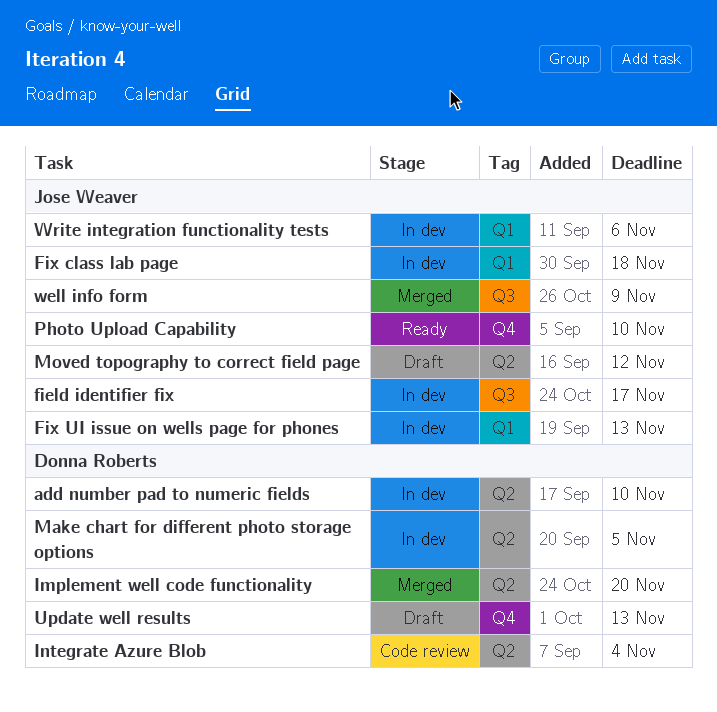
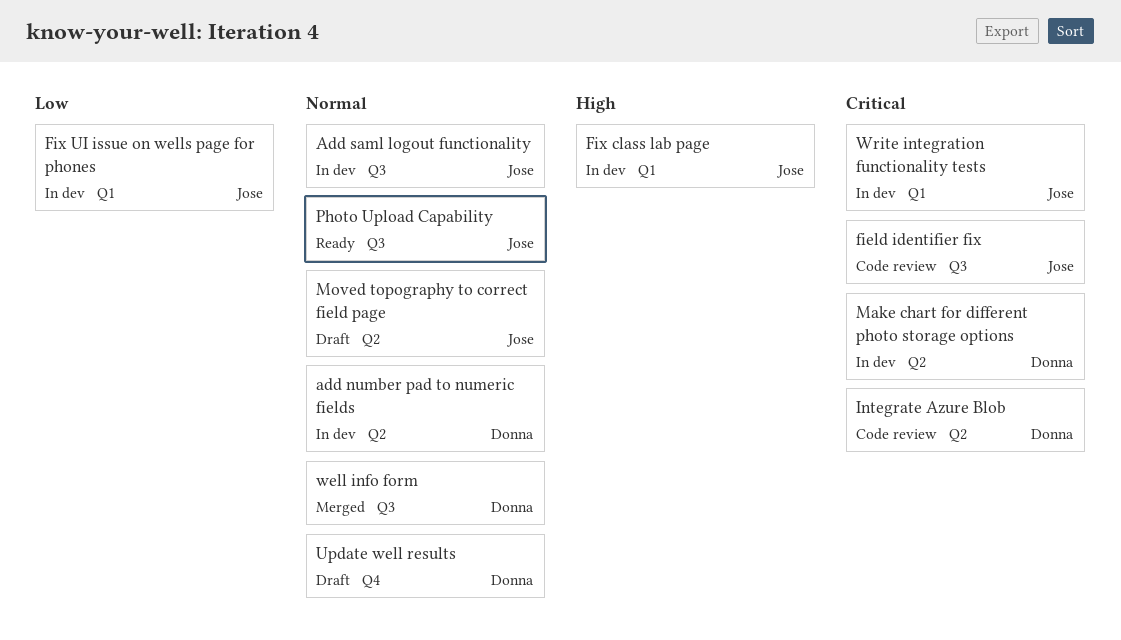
Add saml logout functionality: none -> present
field identifier fix, status: In dev -> Code review
Implement well code functionality: present -> none
Photo Upload Capability, label: Q4 -> Q3
well info form, owner: Jose Weaver -> Donna Roberts

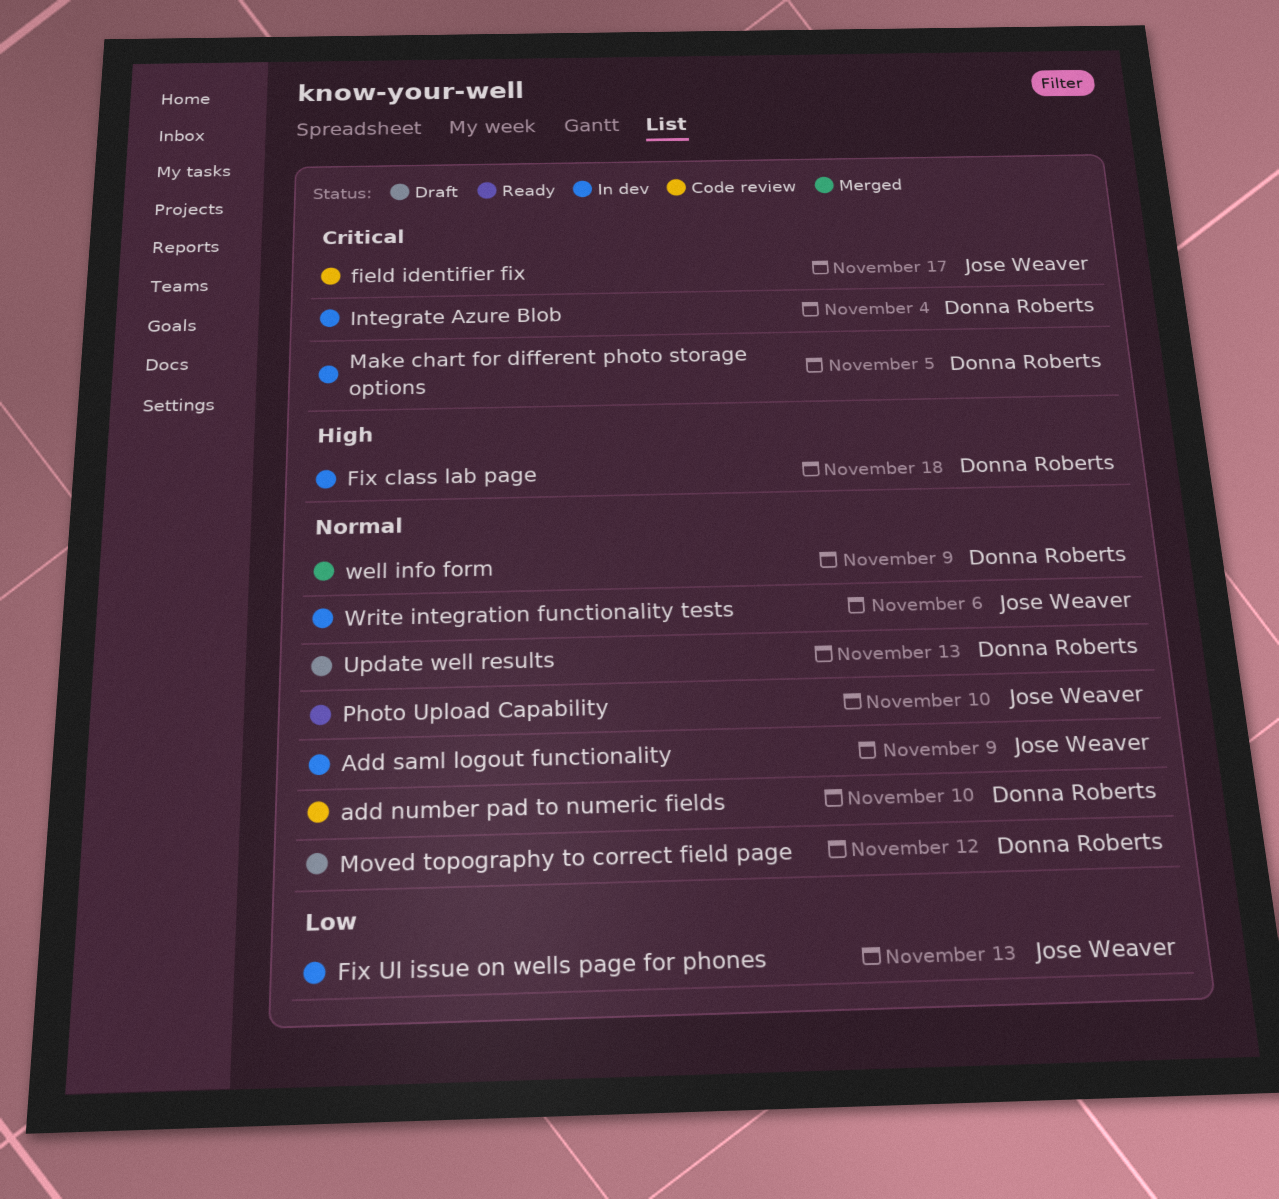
add number pad to numeric fields, status: In dev -> Code review
Fix class lab page, owner: Jose Weaver -> Donna Roberts
Integrate Azure Blob, status: Code review -> In dev
Moved topography to correct field page, owner: Jose Weaver -> Donna Roberts
Write integration functionality tests, priority: Critical -> Normal

